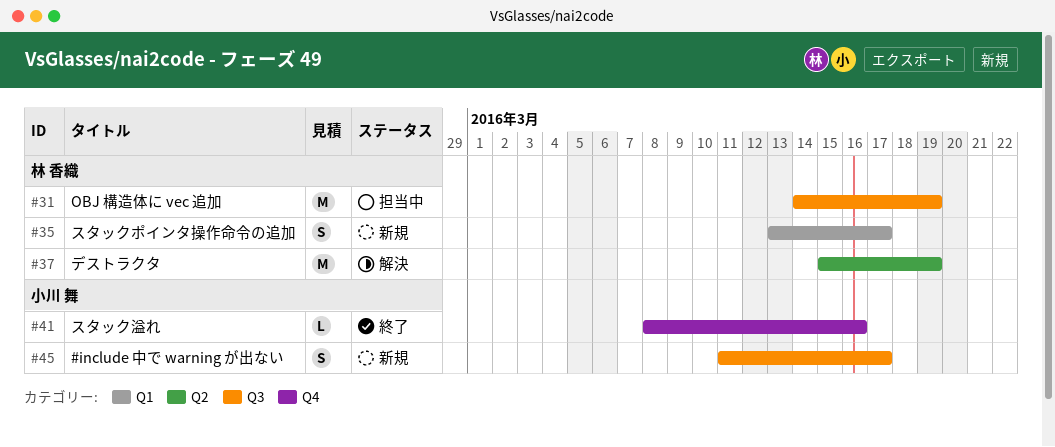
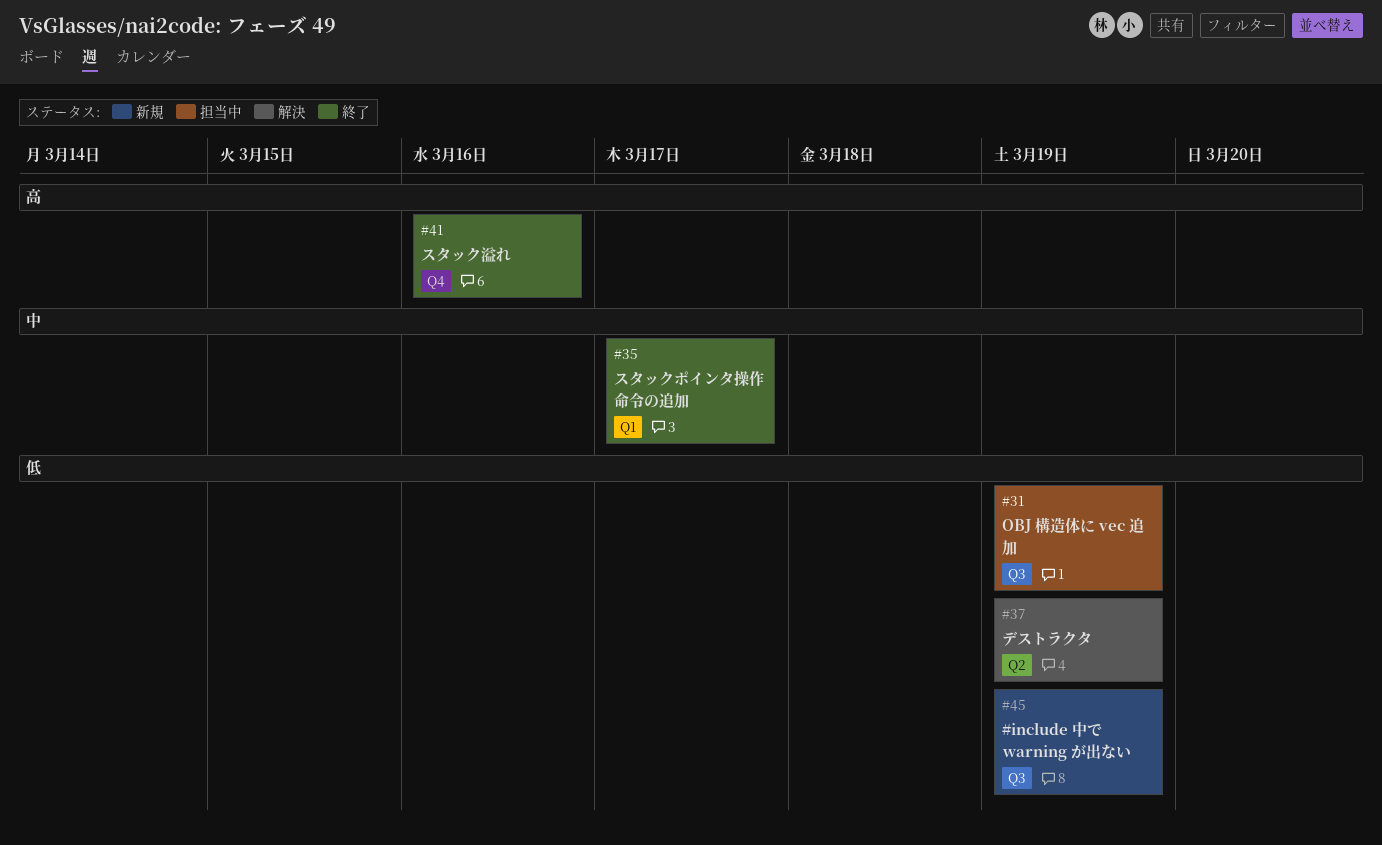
#35, status: 新規 -> 終了
#45, due: Mar 17 -> Mar 19

